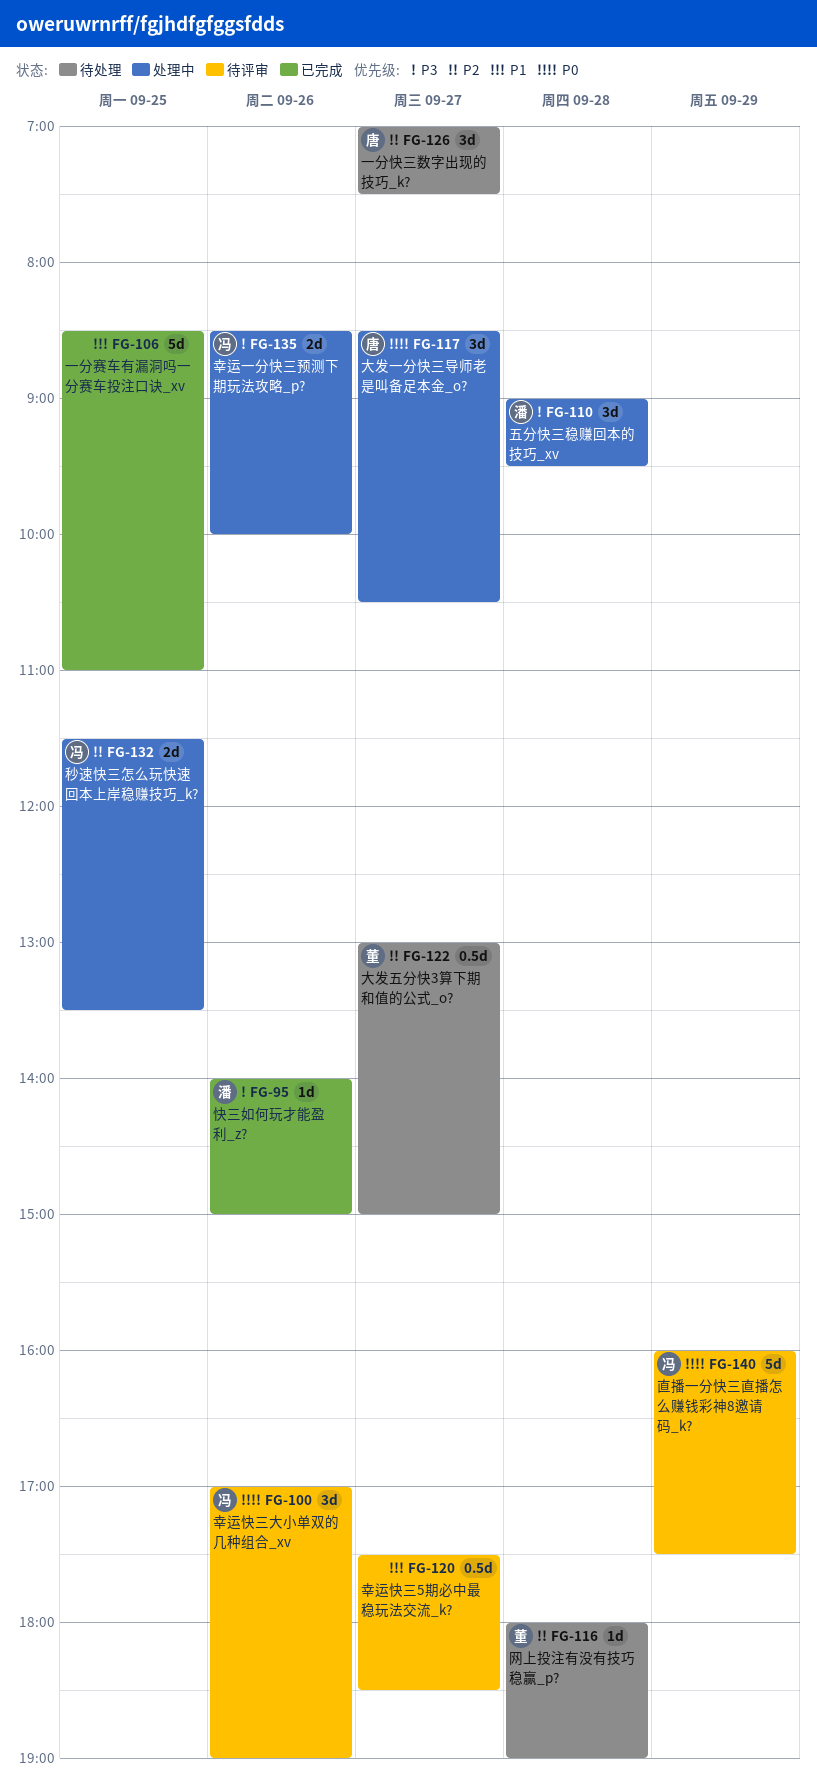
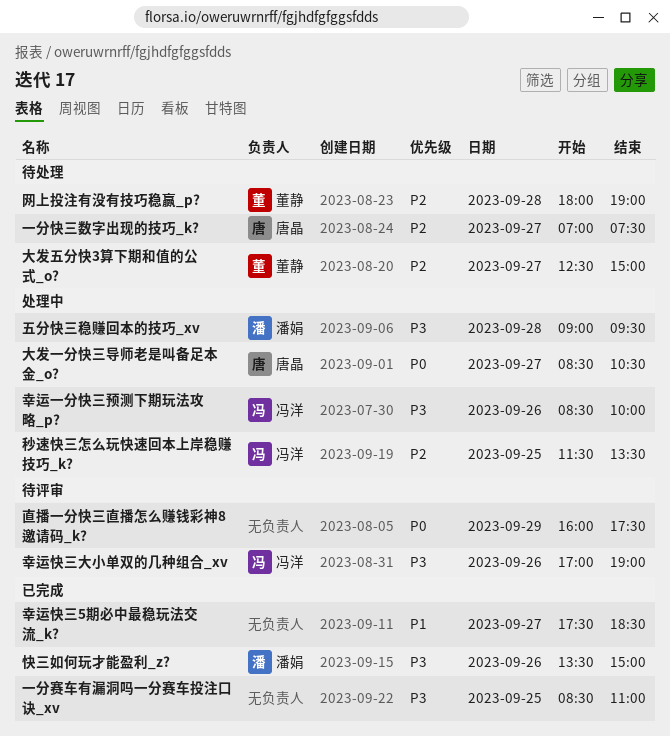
一分赛车有漏洞吗一分赛车投注口诀_xv, priority: P1 -> P3
大发五分快3算下期和值的公式_o?, begins: 13:00 -> 12:30
幸运快三5期必中最稳玩法交流_k?, status: 待评审 -> 已完成
幸运快三大小单双的几种组合_xv, priority: P0 -> P3
快三如何玩才能盈利_z?, begins: 14:00 -> 13:30
直播一分快三直播怎么赚钱彩神8邀请码_k?, owner: 冯洋 -> none

